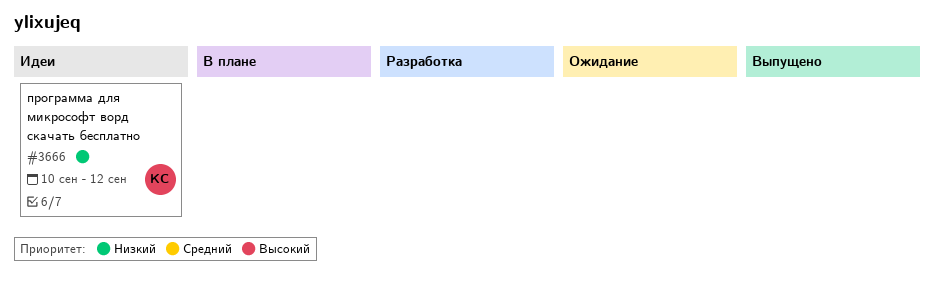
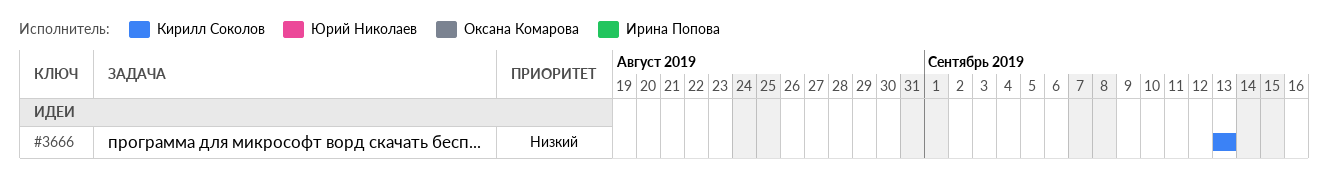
#3666, start: Sep 10 -> Sep 13
#3666, due: Sep 12 -> Sep 13

